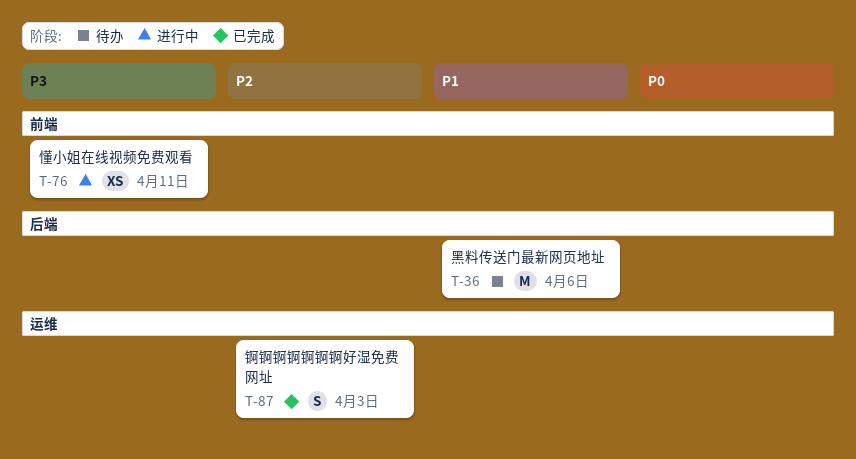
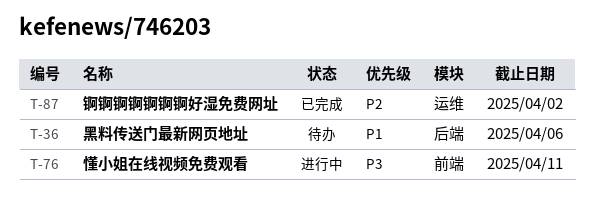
T-87, due: Apr 3 -> Apr 2

